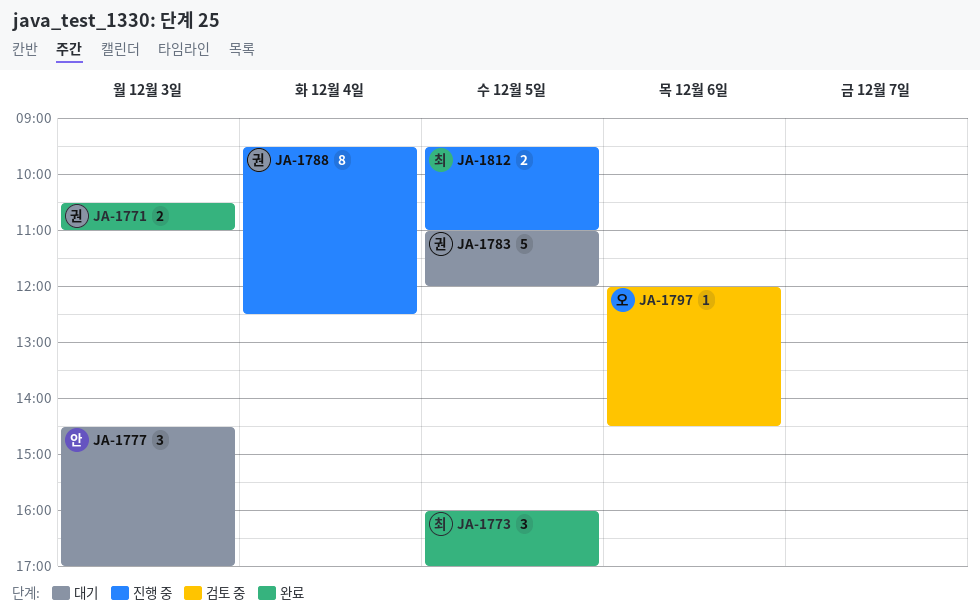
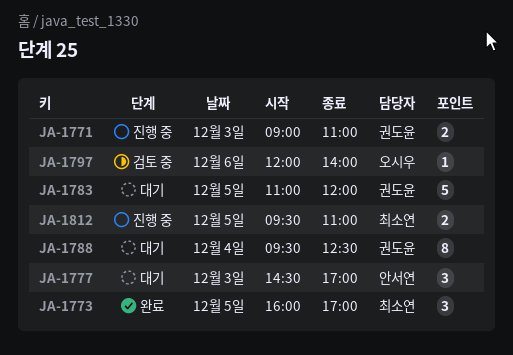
JA-1771, status: 완료 -> 진행 중
JA-1771, begins: 10:30 -> 09:00
JA-1788, status: 진행 중 -> 대기
JA-1797, ends: 14:30 -> 14:00

